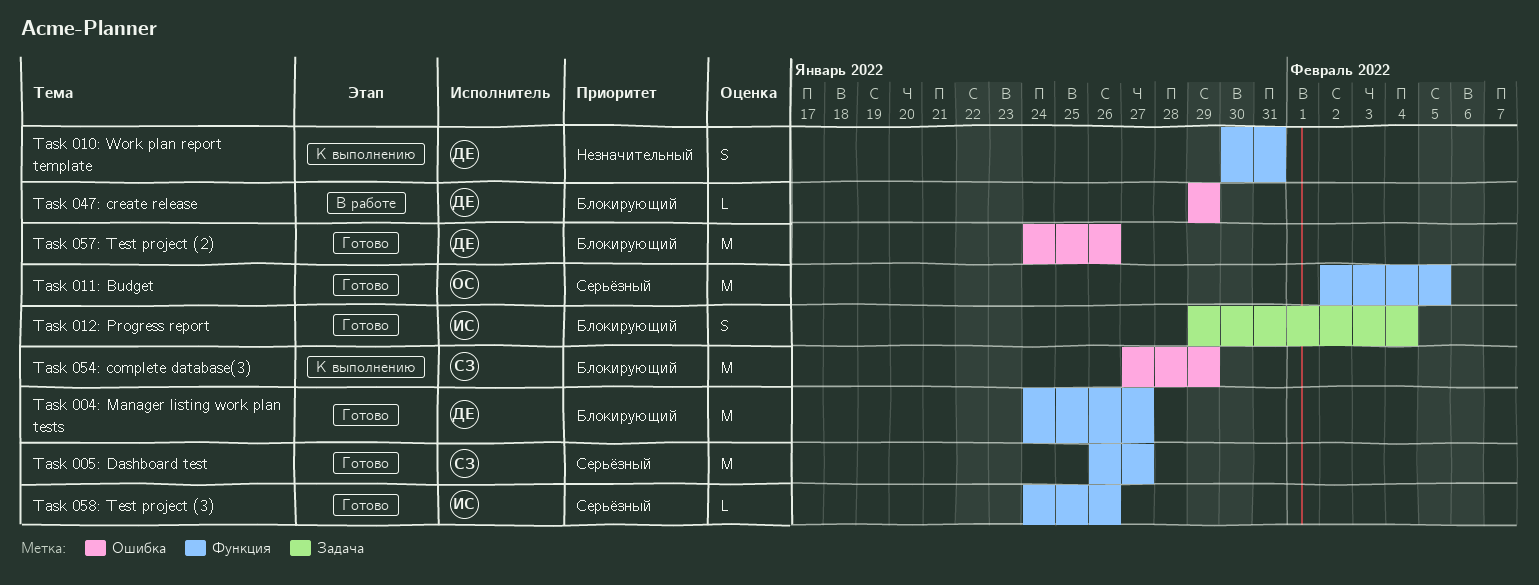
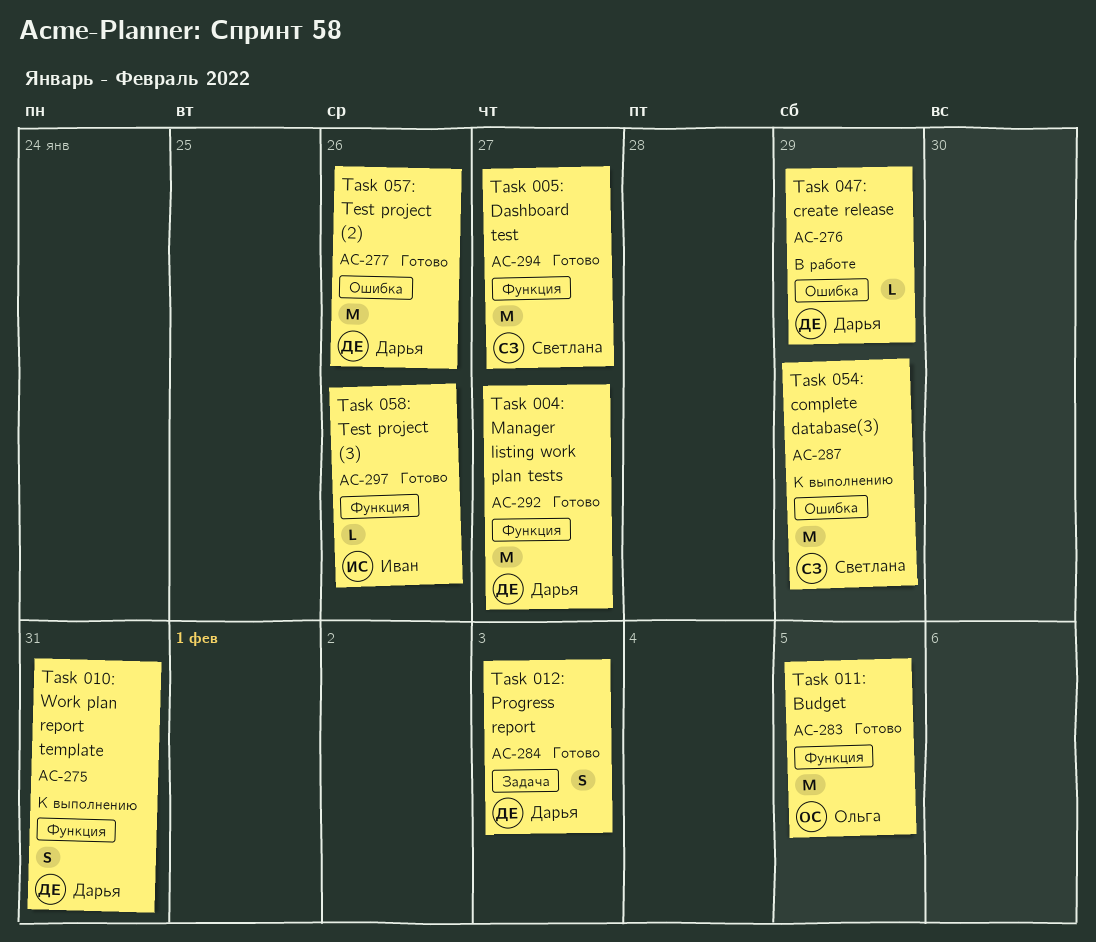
Task 012: Progress report, owner: Иван -> Дарья
Task 012: Progress report, due: Feb 4 -> Feb 3

